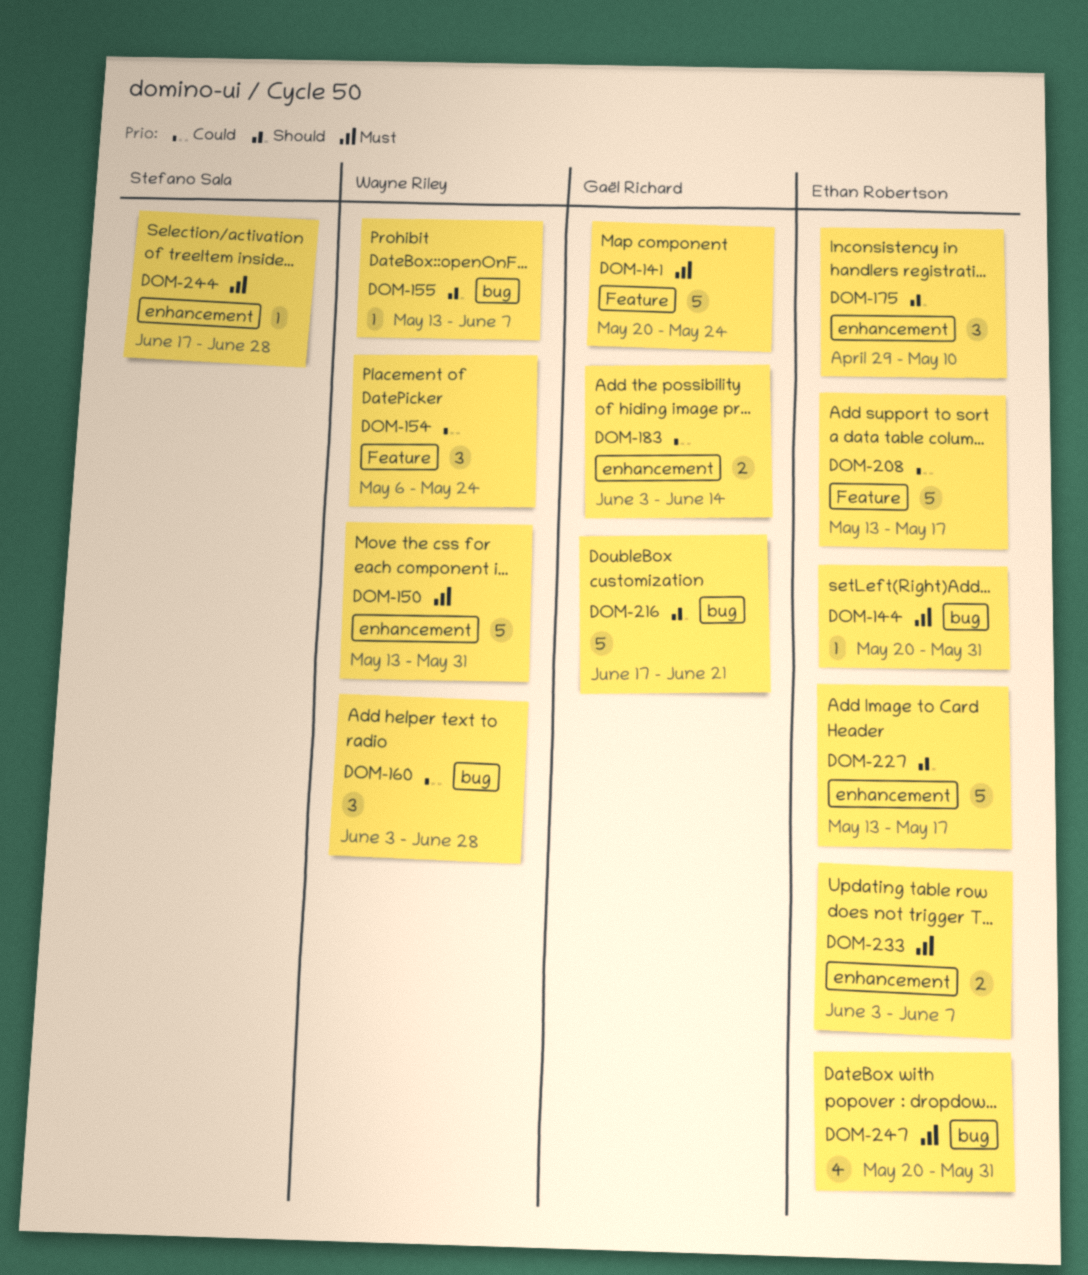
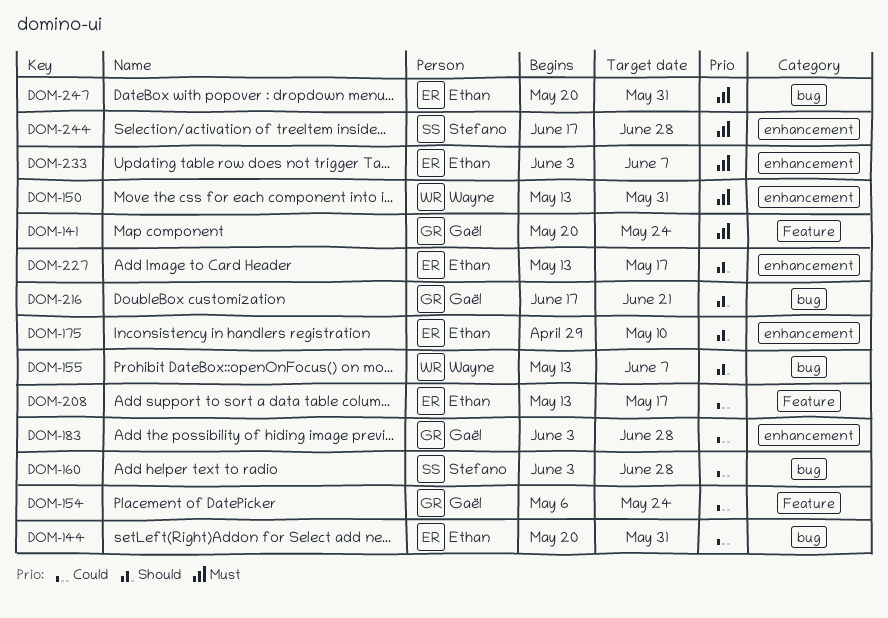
DOM-144, priority: Must -> Could
DOM-154, owner: Wayne Riley -> Gaël Richard
DOM-160, owner: Wayne Riley -> Stefano Sala
DOM-183, due: Jun 14 -> Jun 28

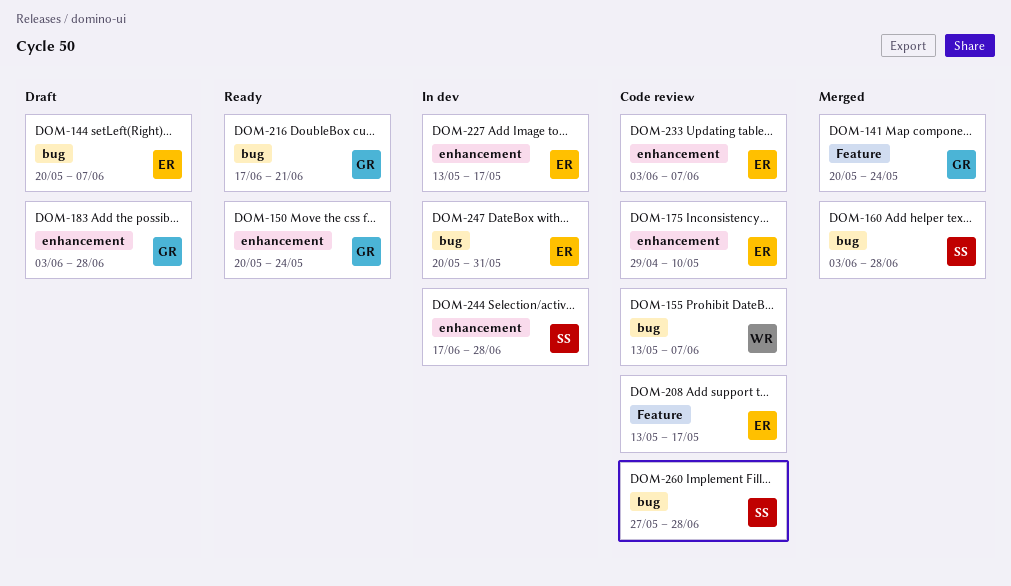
DOM-144, due: May 31 -> Jun 7
DOM-150, owner: Wayne -> Gaël
DOM-150, start: May 13 -> May 20
DOM-150, due: May 31 -> May 24
DOM-154: present -> none
DOM-260: none -> present

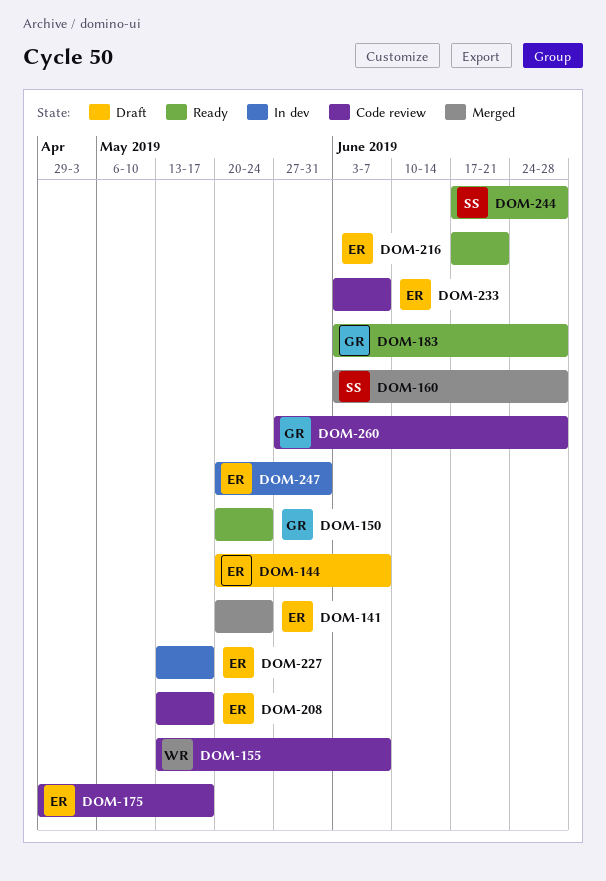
DOM-141, owner: GR -> ER
DOM-175, due: May 10 -> May 17
DOM-183, status: Draft -> Ready
DOM-216, owner: GR -> ER
DOM-244, status: In dev -> Ready
DOM-260, owner: SS -> GR

